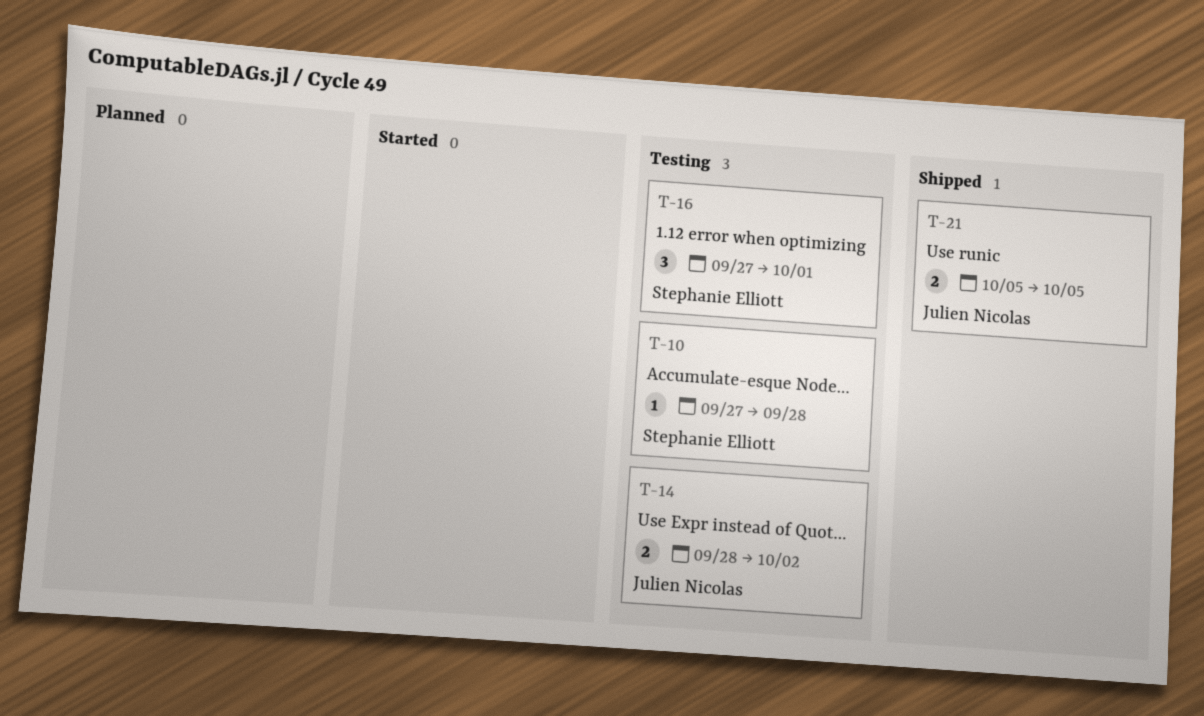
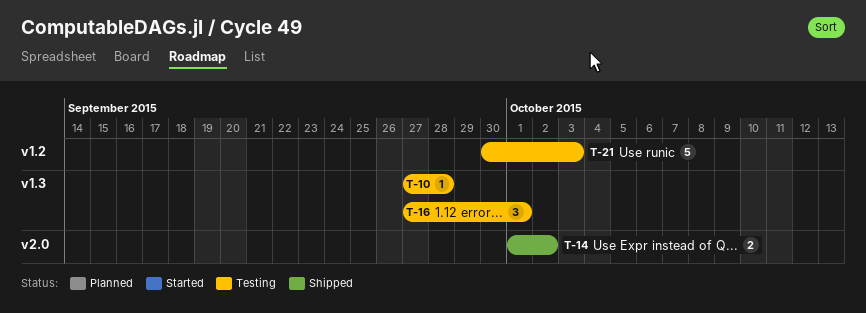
T-14, status: Testing -> Shipped
T-14, start: Sep 28 -> Oct 1
T-21, status: Shipped -> Testing
T-21, estimate: 2 -> 5
T-21, start: Oct 5 -> Sep 30
T-21, due: Oct 5 -> Oct 3

